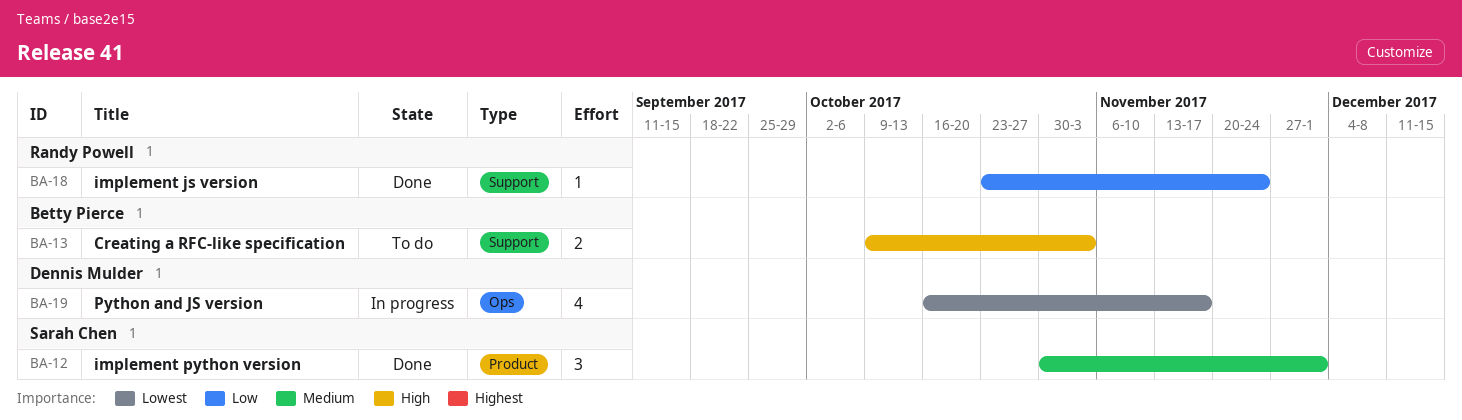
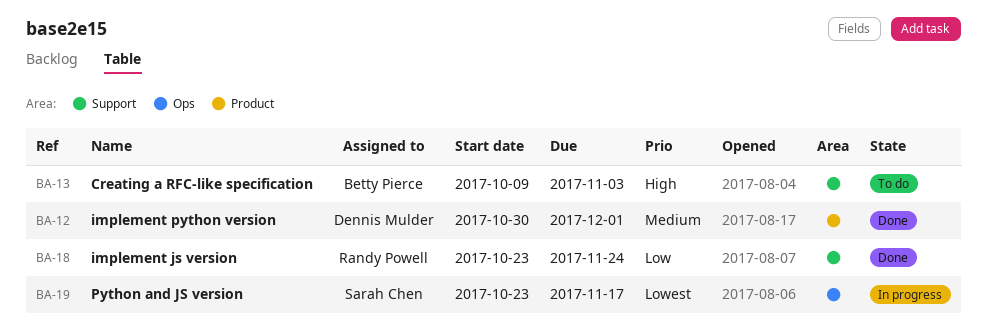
BA-12, owner: Sarah Chen -> Dennis Mulder
BA-19, owner: Dennis Mulder -> Sarah Chen
BA-19, start: Oct 16 -> Oct 23

